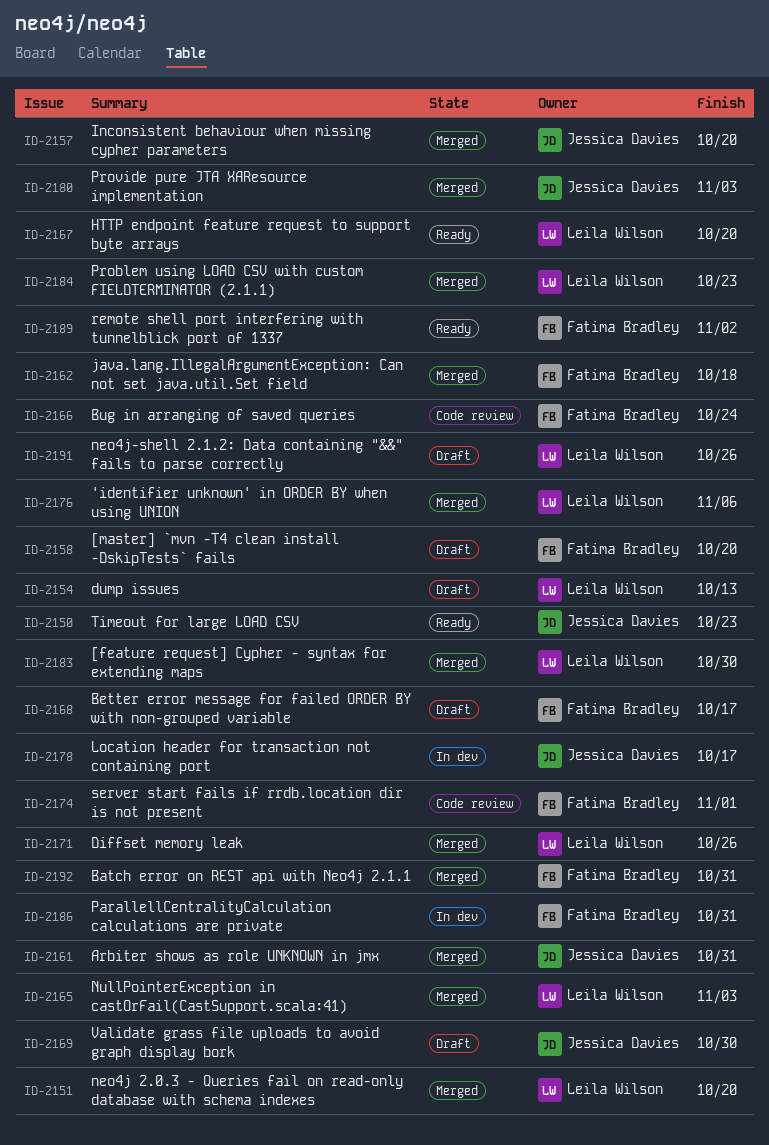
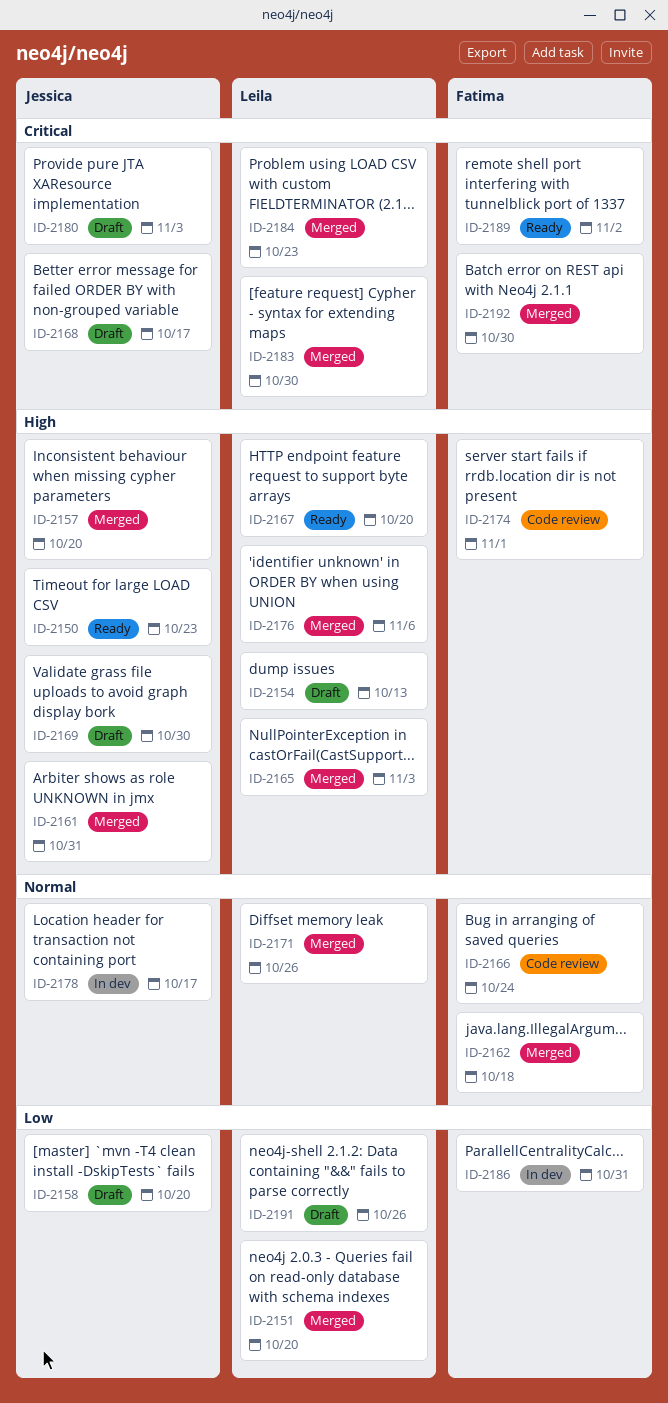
ID-2158, owner: Fatima Bradley -> Jessica Davies
ID-2168, owner: Fatima Bradley -> Jessica Davies
ID-2180, status: Merged -> Draft
ID-2192, due: Oct 31 -> Oct 30

